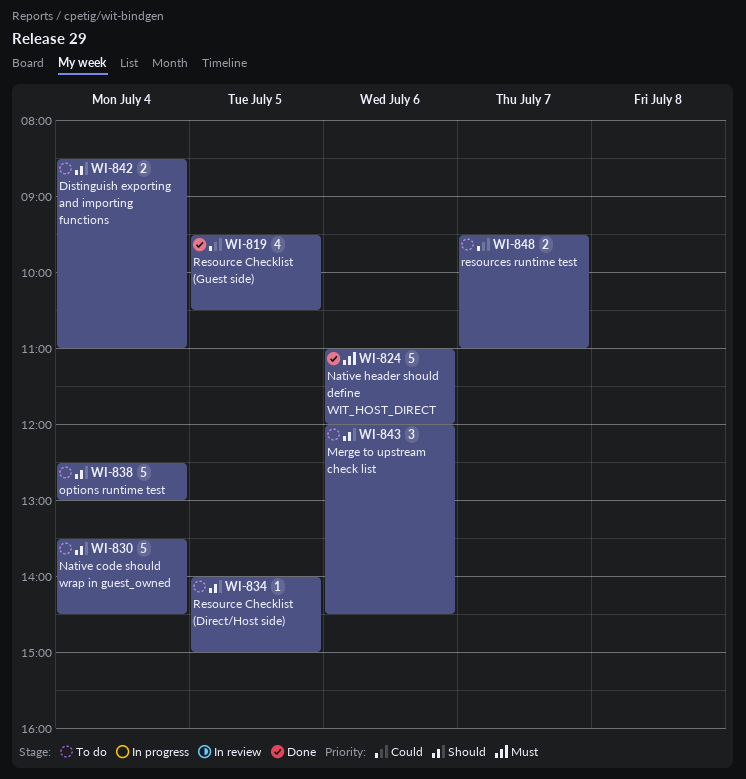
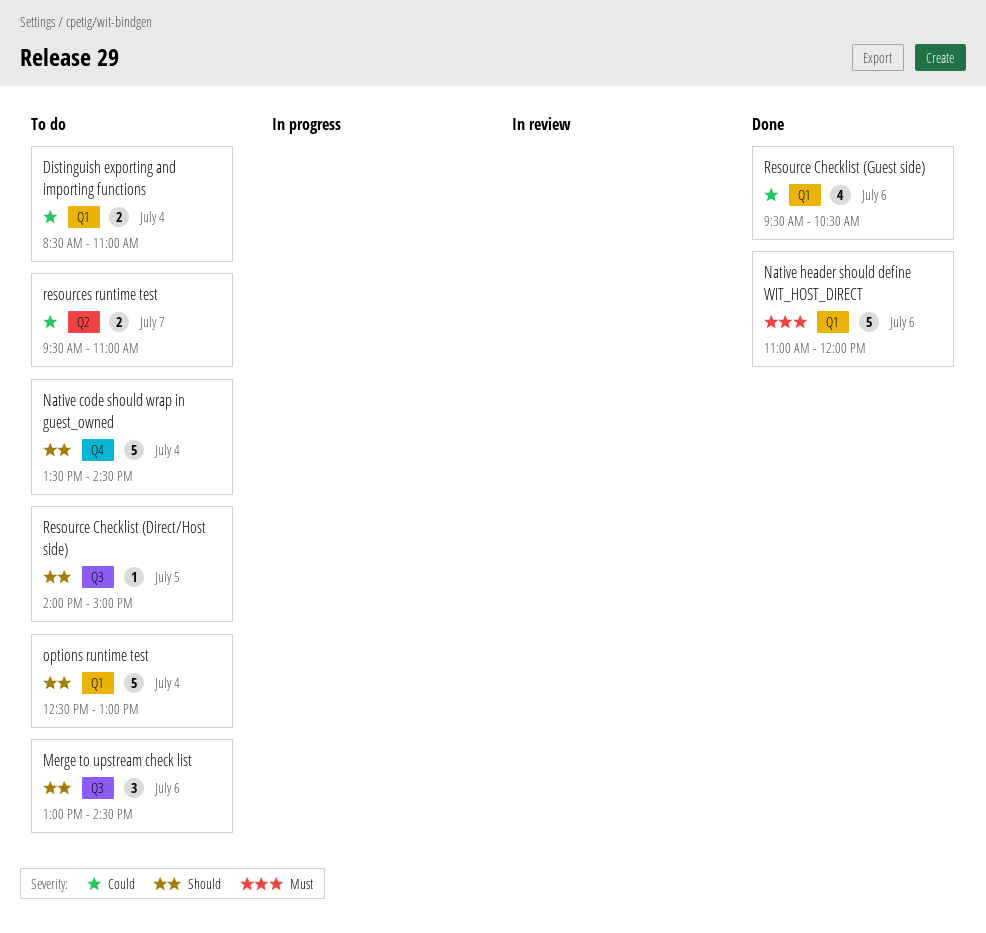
Distinguish exporting and importing functions, priority: Should -> Could
Merge to upstream check list, begins: 12:00 -> 13:00
Resource Checklist (Guest side), day: Jul 5 -> Jul 6

